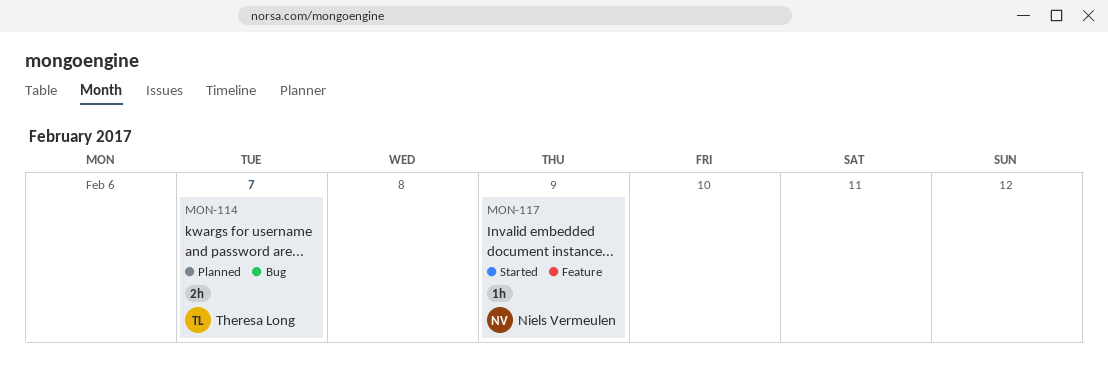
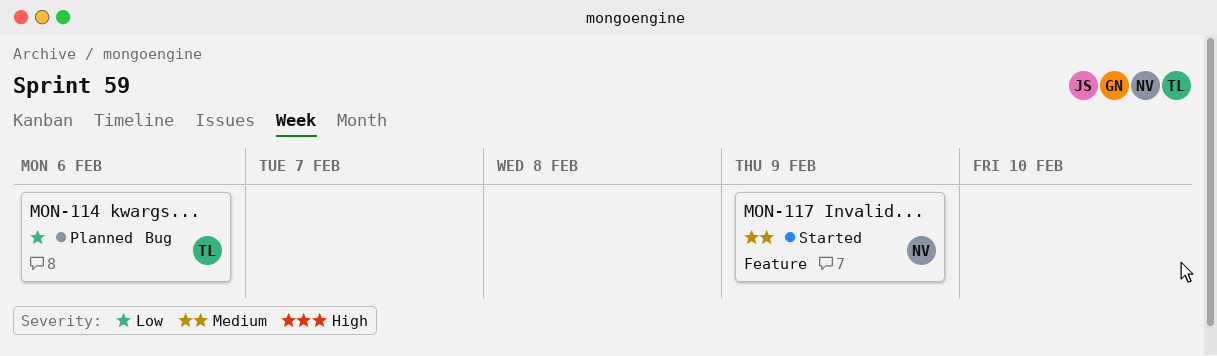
MON-114, due: Feb 7 -> Feb 6

